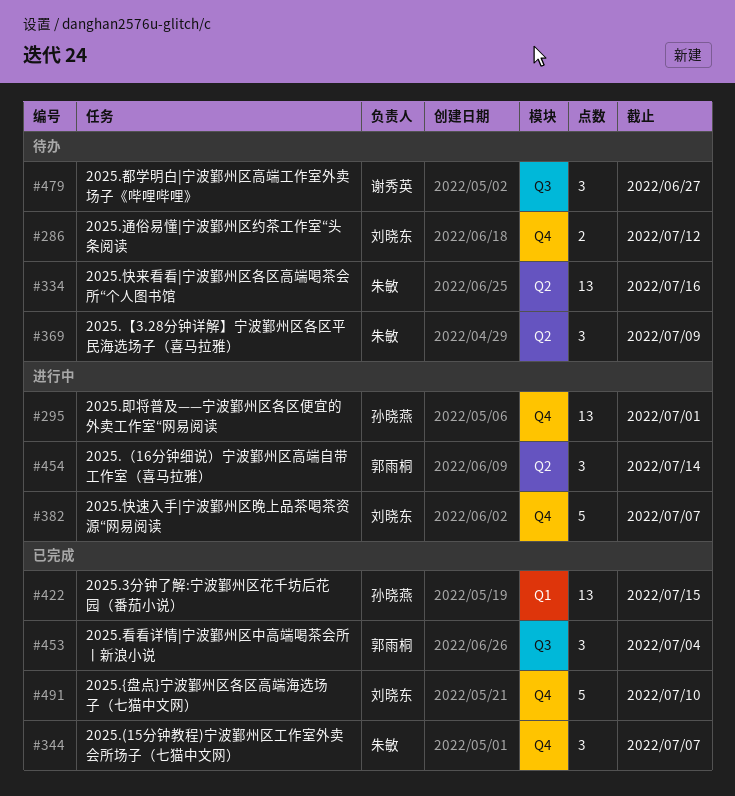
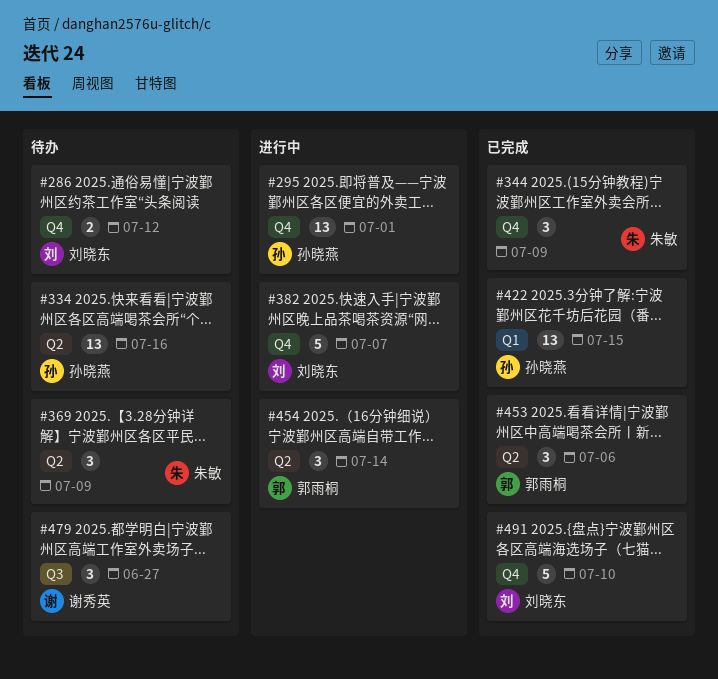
#334, owner: 朱敏 -> 孙晓燕
#344, due: Jul 7 -> Jul 9
#453, label: Q3 -> Q2
#453, due: Jul 4 -> Jul 6

